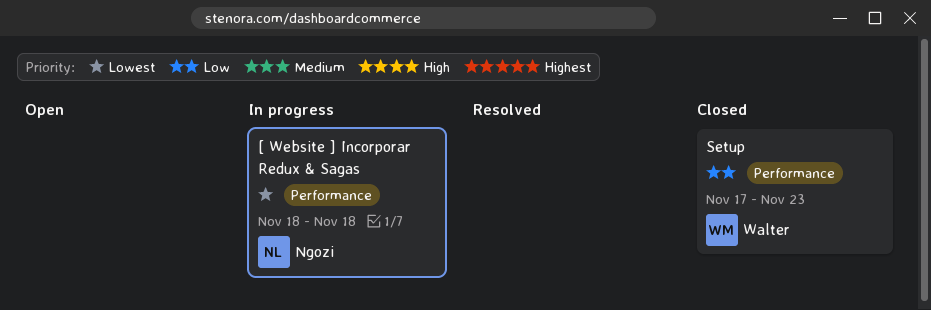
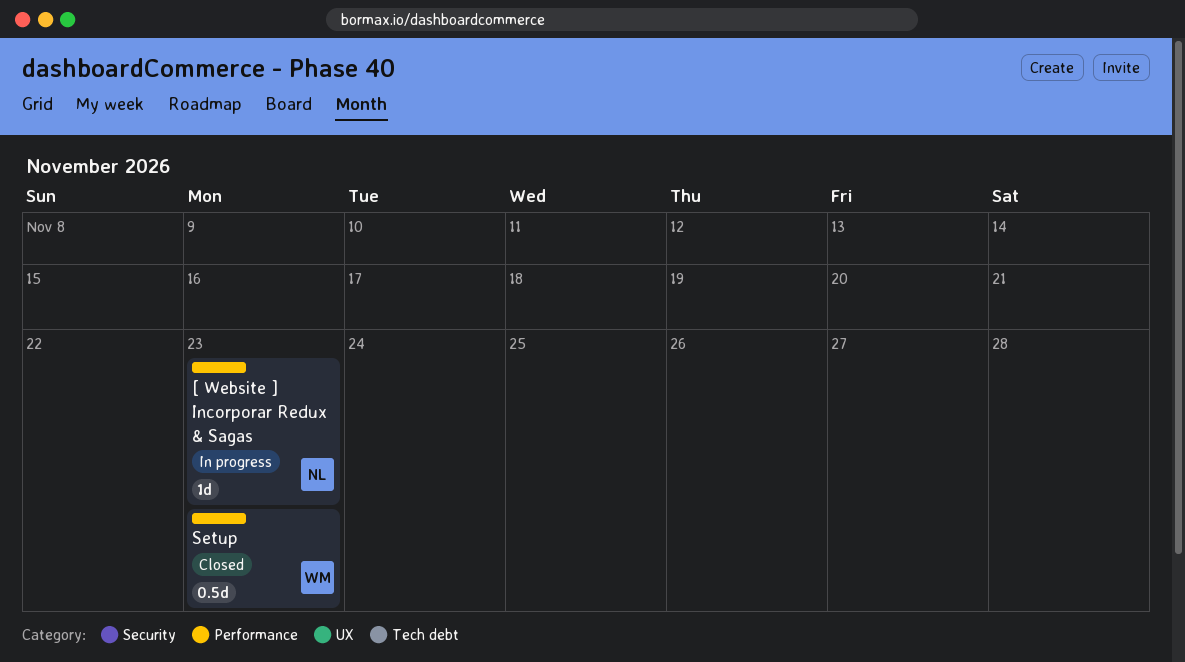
[ Website ] Incorporar Redux & Sagas, due: Nov 18 -> Nov 23

